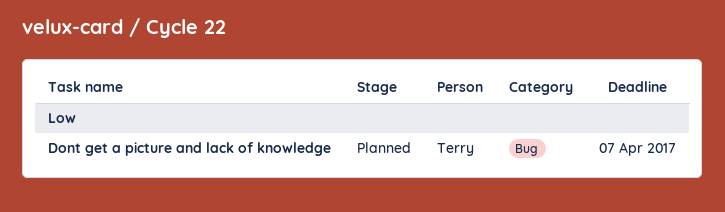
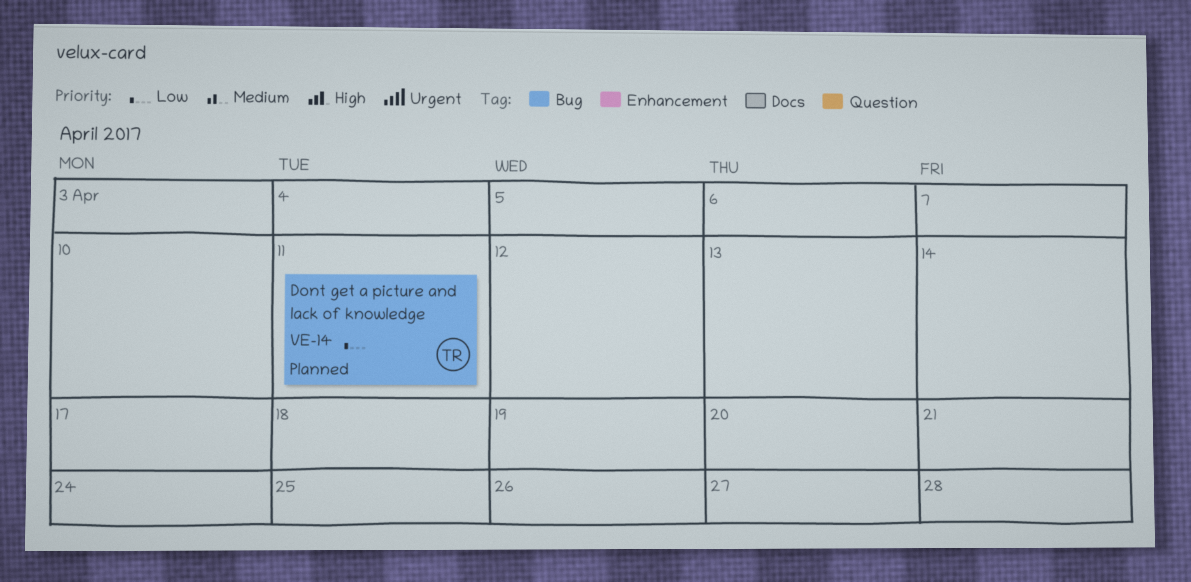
Dont get a picture and lack of knowledge, due: Apr 7 -> Apr 11

